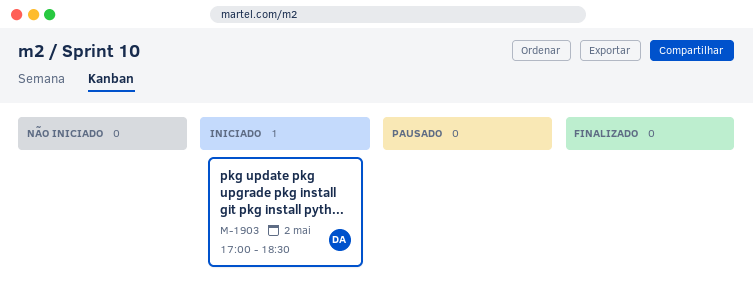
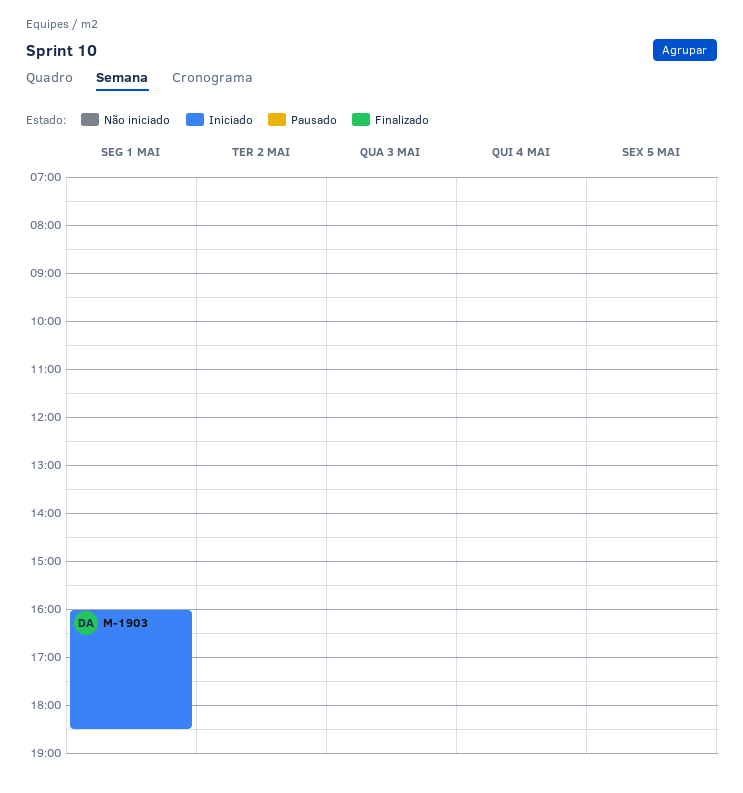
M-1903, day: May 2 -> May 1
M-1903, begins: 17:00 -> 16:00

